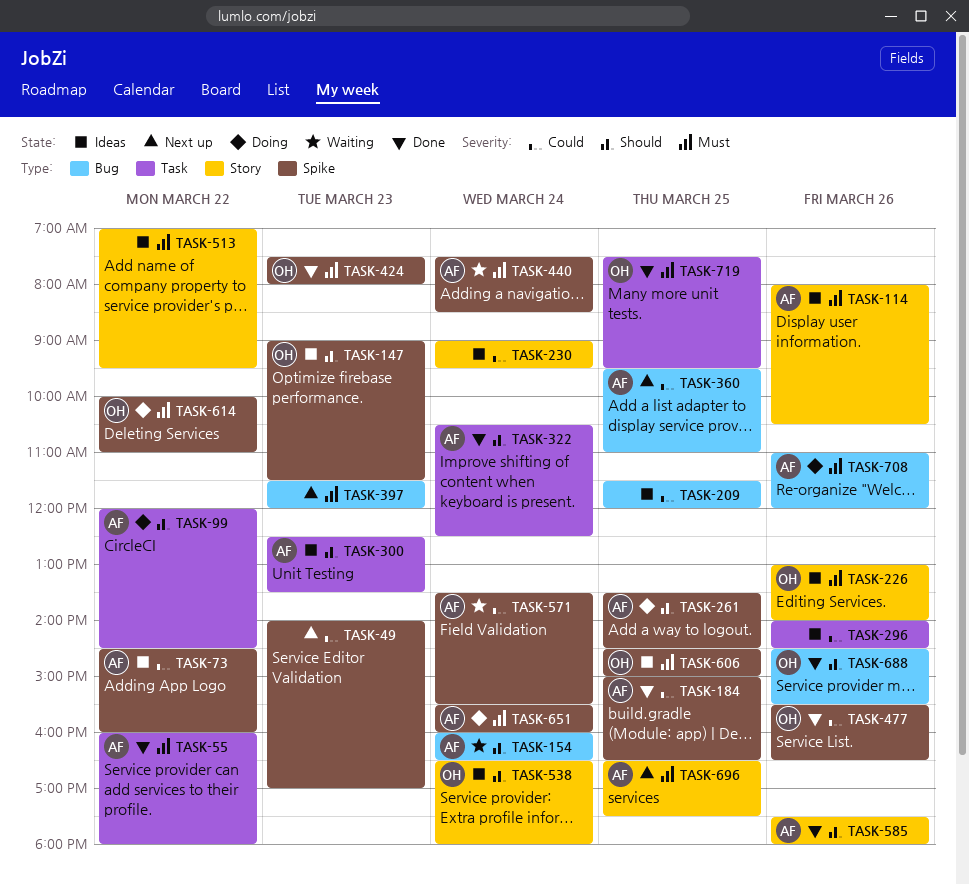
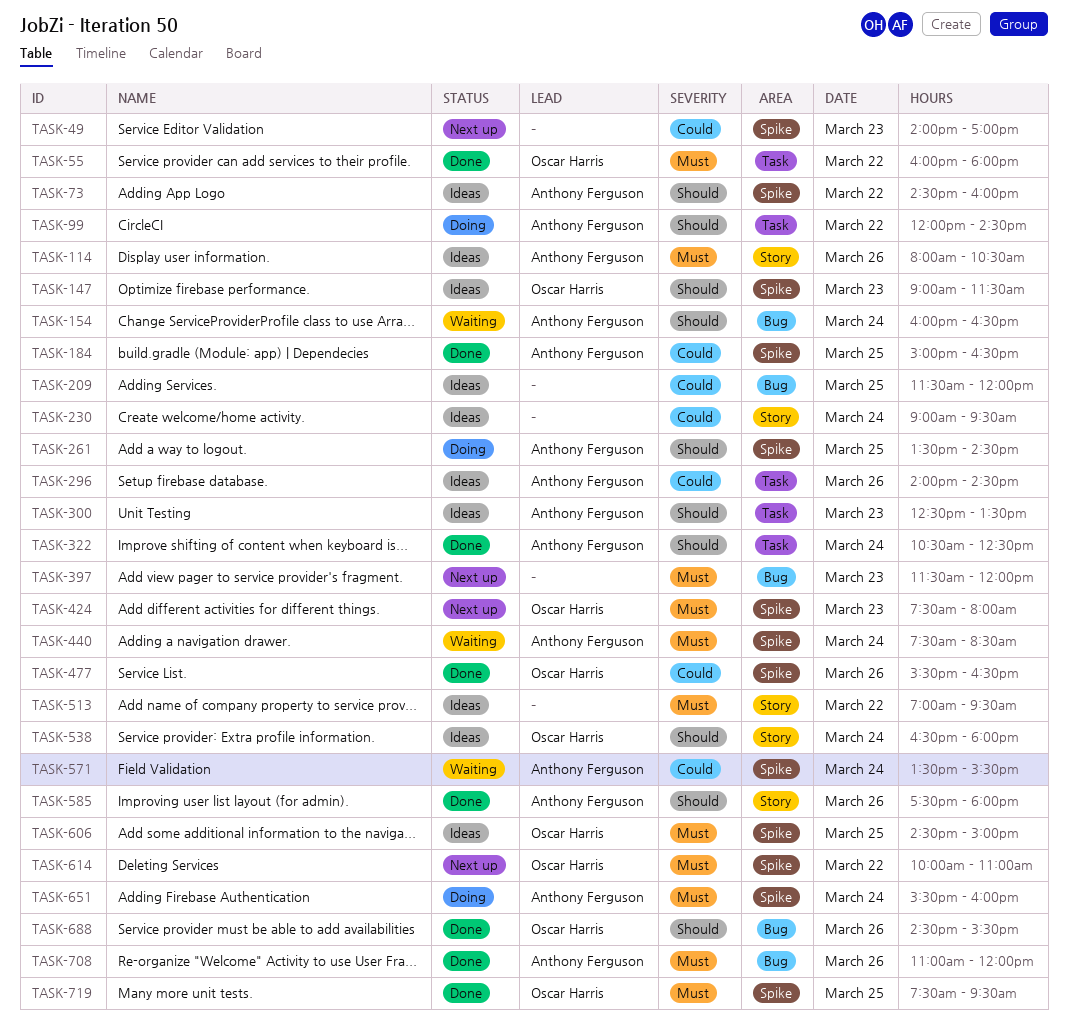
TASK-55, owner: Anthony Ferguson -> Oscar Harris
TASK-73, priority: Could -> Should
TASK-226: present -> none
TASK-296, owner: none -> Anthony Ferguson
TASK-360: present -> none
TASK-424, status: Done -> Next up
TASK-614, status: Doing -> Next up
TASK-696: present -> none
TASK-708, status: Doing -> Done
TASK-719, label: Task -> Spike

